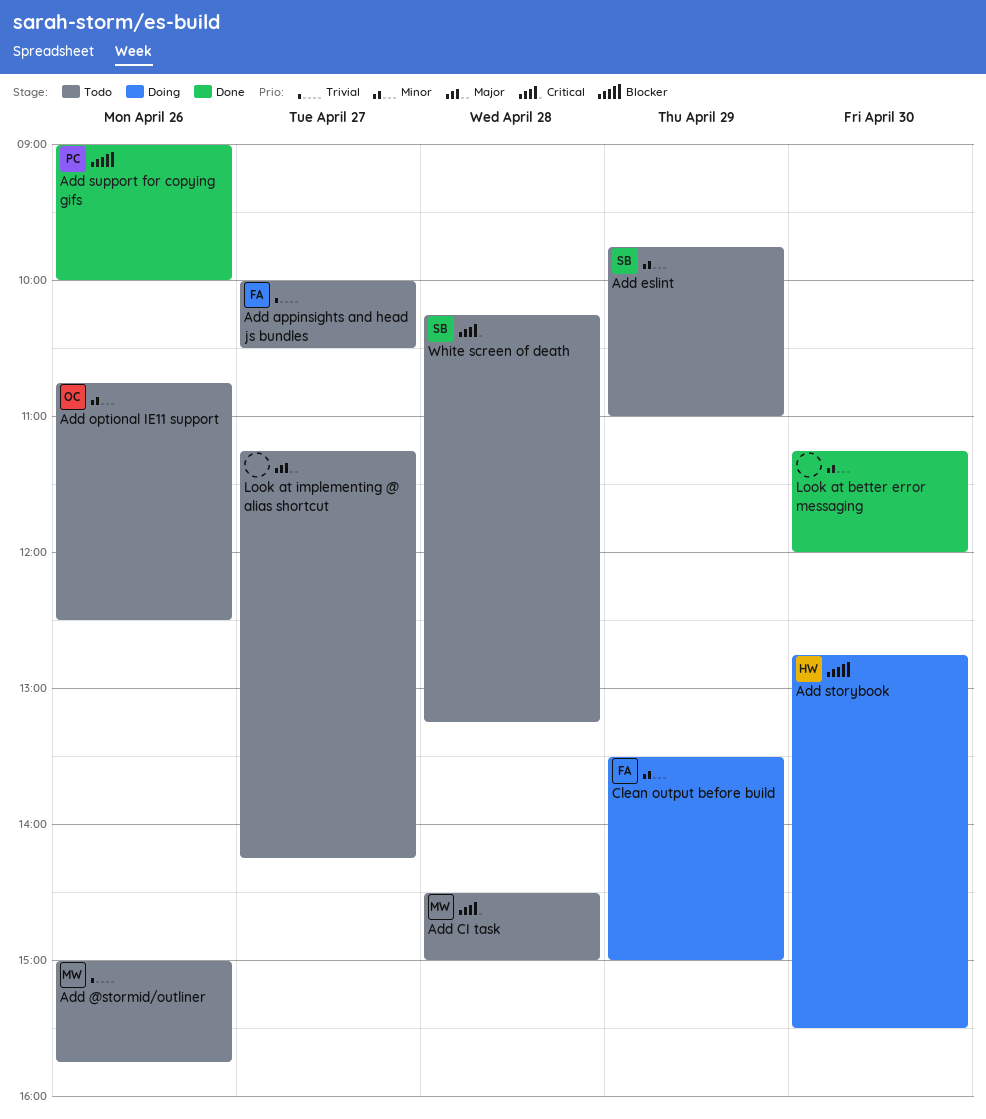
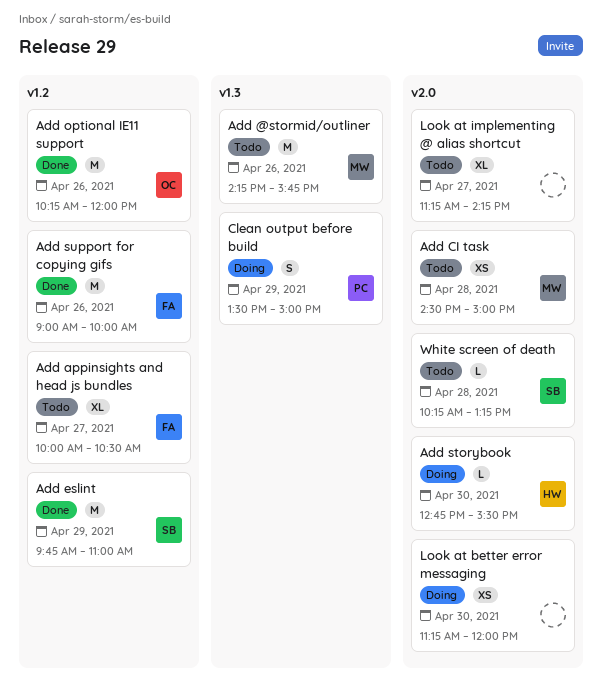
Add @stormid/outliner, begins: 15:00 -> 14:15
Add eslint, status: Todo -> Done
Add optional IE11 support, status: Todo -> Done
Add optional IE11 support, begins: 10:45 -> 10:15
Add optional IE11 support, ends: 12:30 -> 12:00
Add support for copying gifs, owner: PC -> FA
Clean output before build, owner: FA -> PC
Look at better error messaging, status: Done -> Doing

